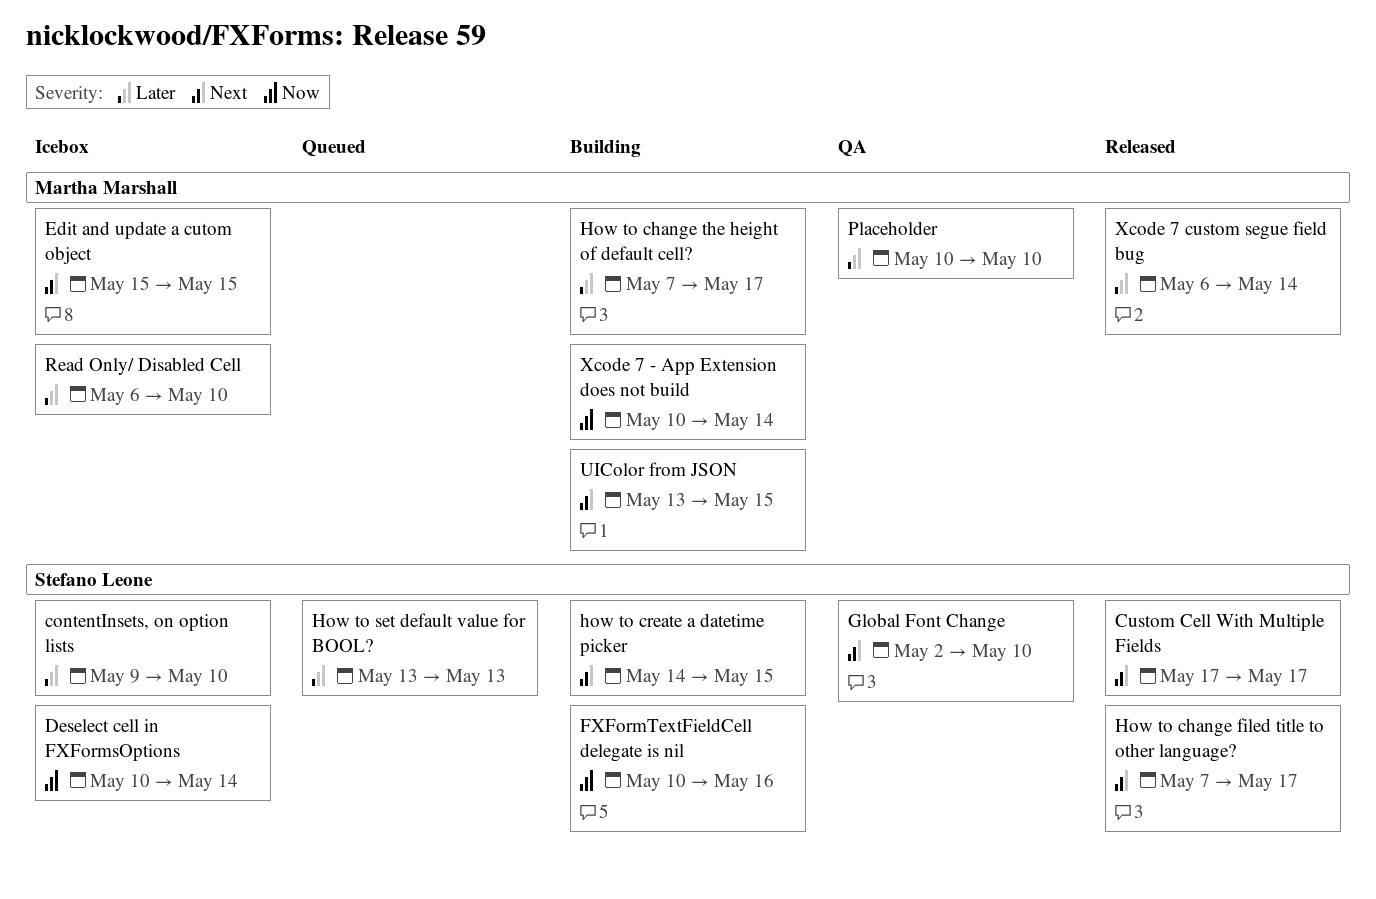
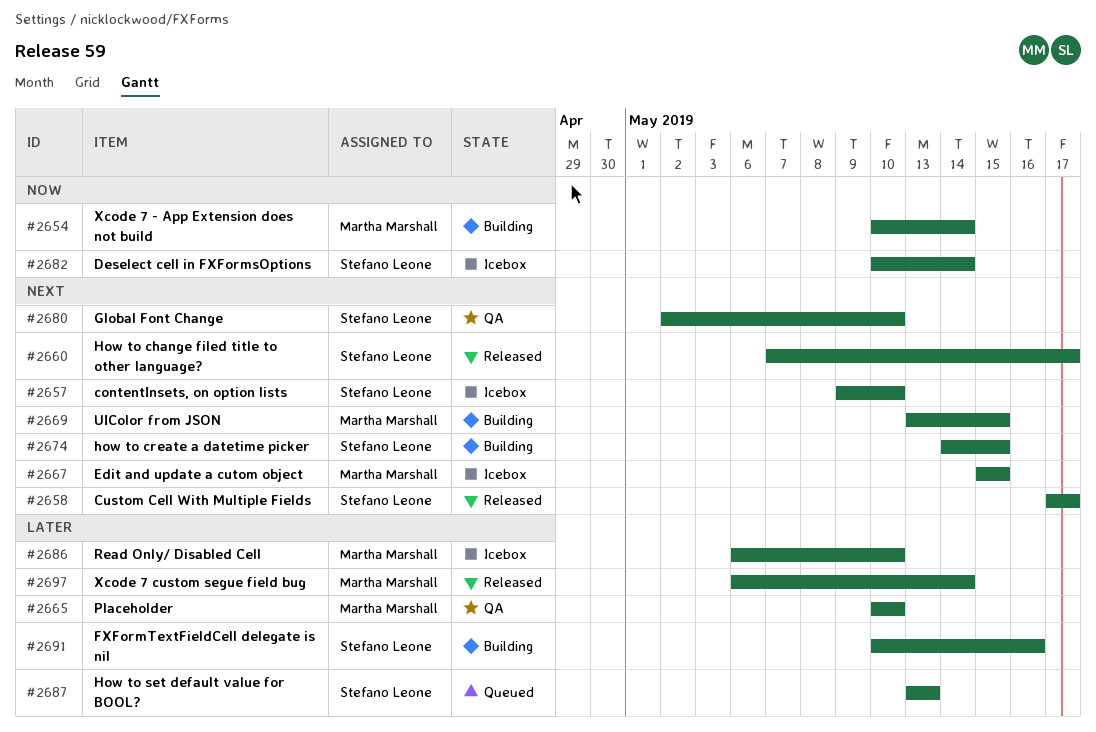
contentInsets, on option lists, priority: Later -> Next
FXFormTextFieldCell delegate is nil, priority: Now -> Later
How to change the height of default cell?: present -> none

